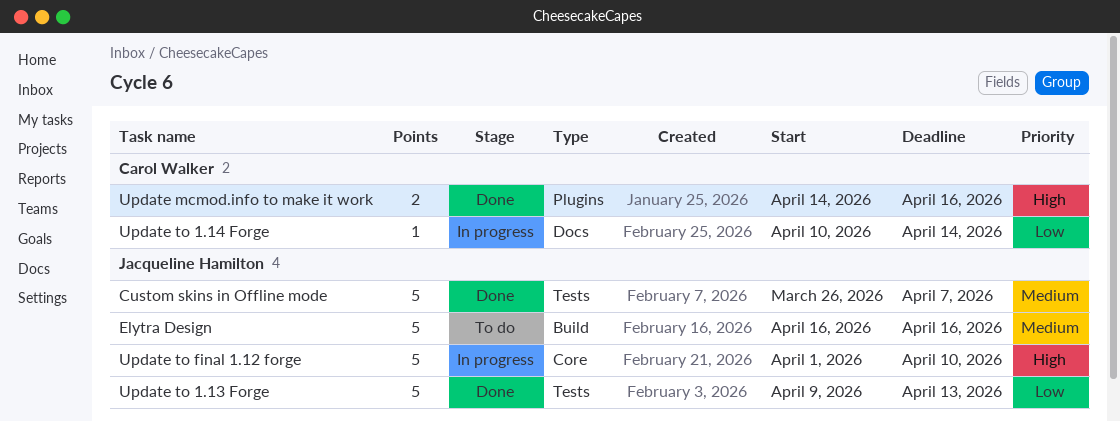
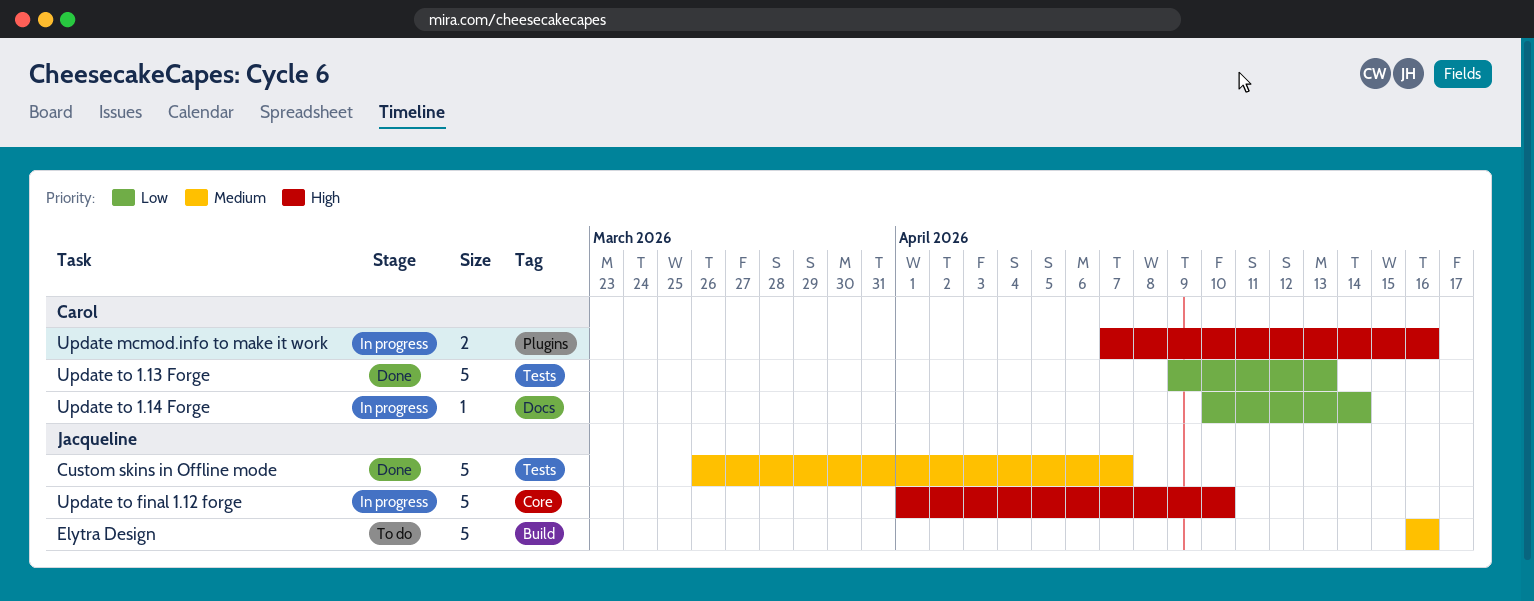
Update mcmod.info to make it work, status: Done -> In progress
Update mcmod.info to make it work, start: Apr 14 -> Apr 7
Update to 1.13 Forge, owner: Jacqueline Hamilton -> Carol Walker

